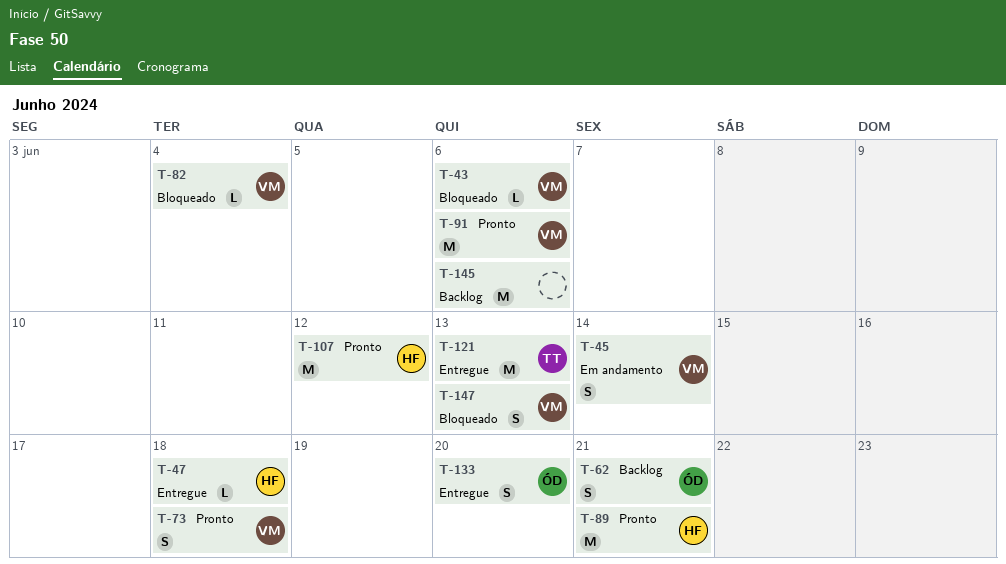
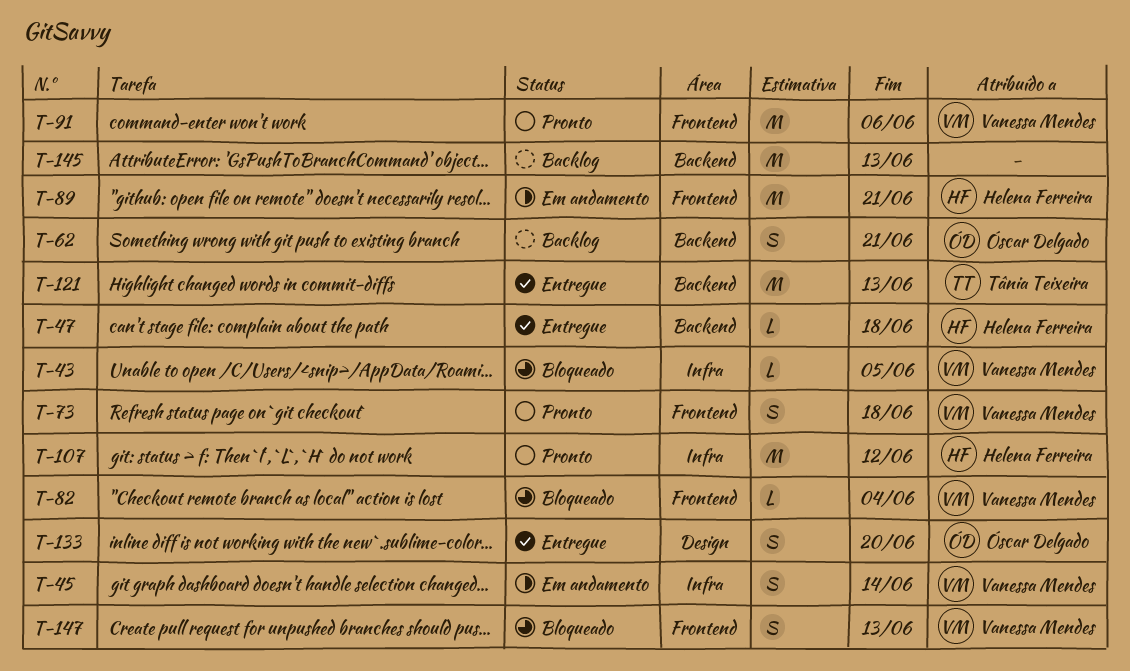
T-43, due: Jun 6 -> Jun 5
T-89, status: Pronto -> Em andamento
T-145, due: Jun 6 -> Jun 13

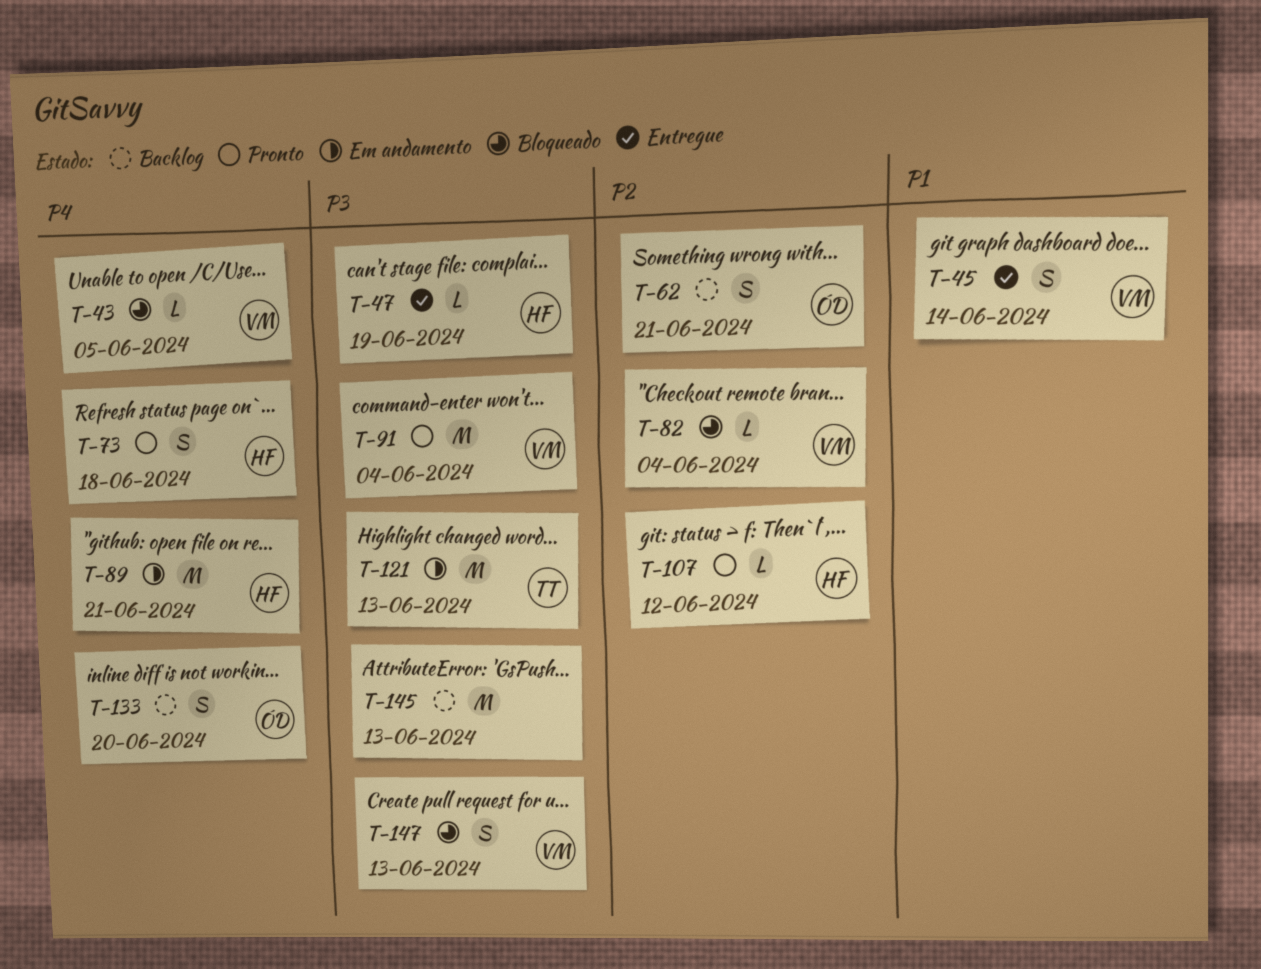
T-45, status: Em andamento -> Entregue
T-47, due: Jun 18 -> Jun 19
T-73, owner: Vanessa Mendes -> Helena Ferreira
T-91, due: Jun 6 -> Jun 4
T-107, estimate: M -> L
T-121, status: Entregue -> Em andamento
T-133, status: Entregue -> Backlog

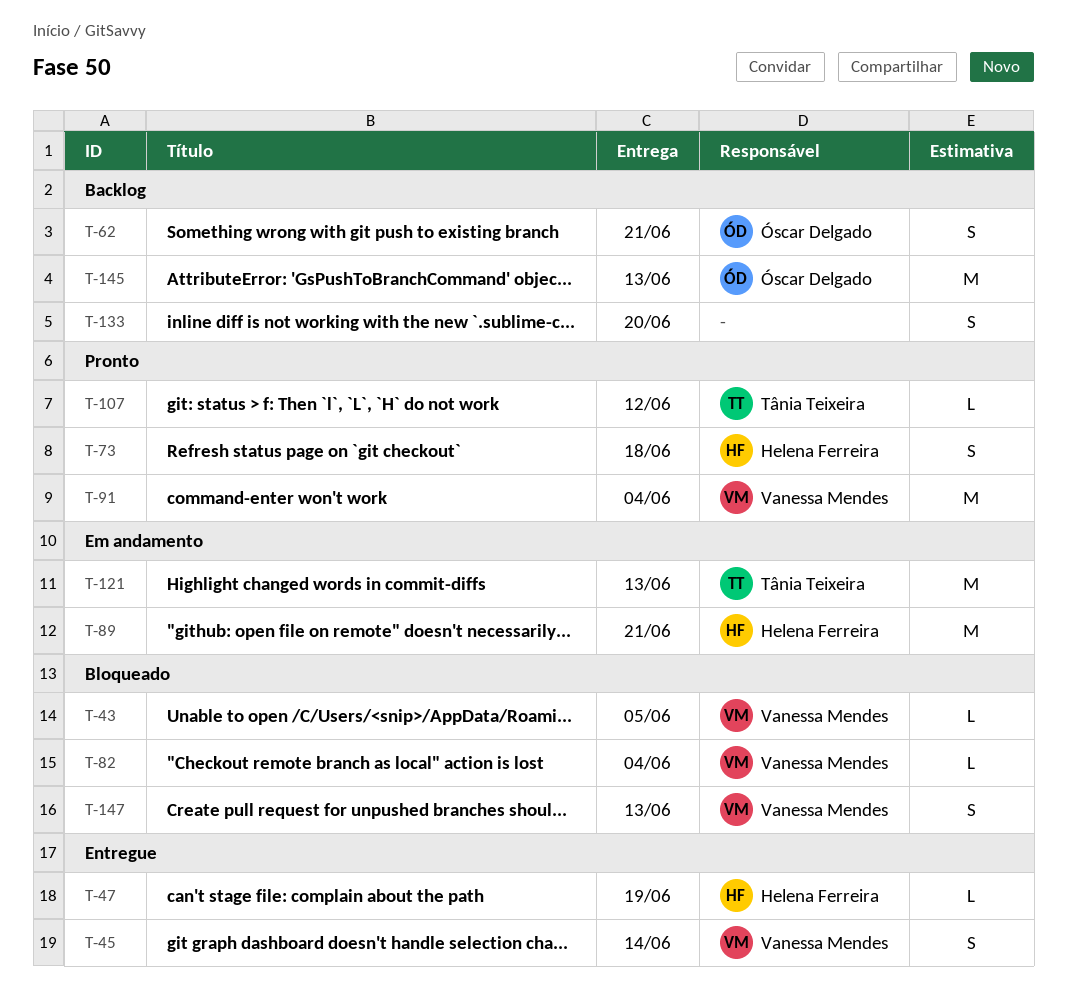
T-107, owner: Helena Ferreira -> Tânia Teixeira
T-133, owner: Óscar Delgado -> none
T-145, owner: none -> Óscar Delgado

